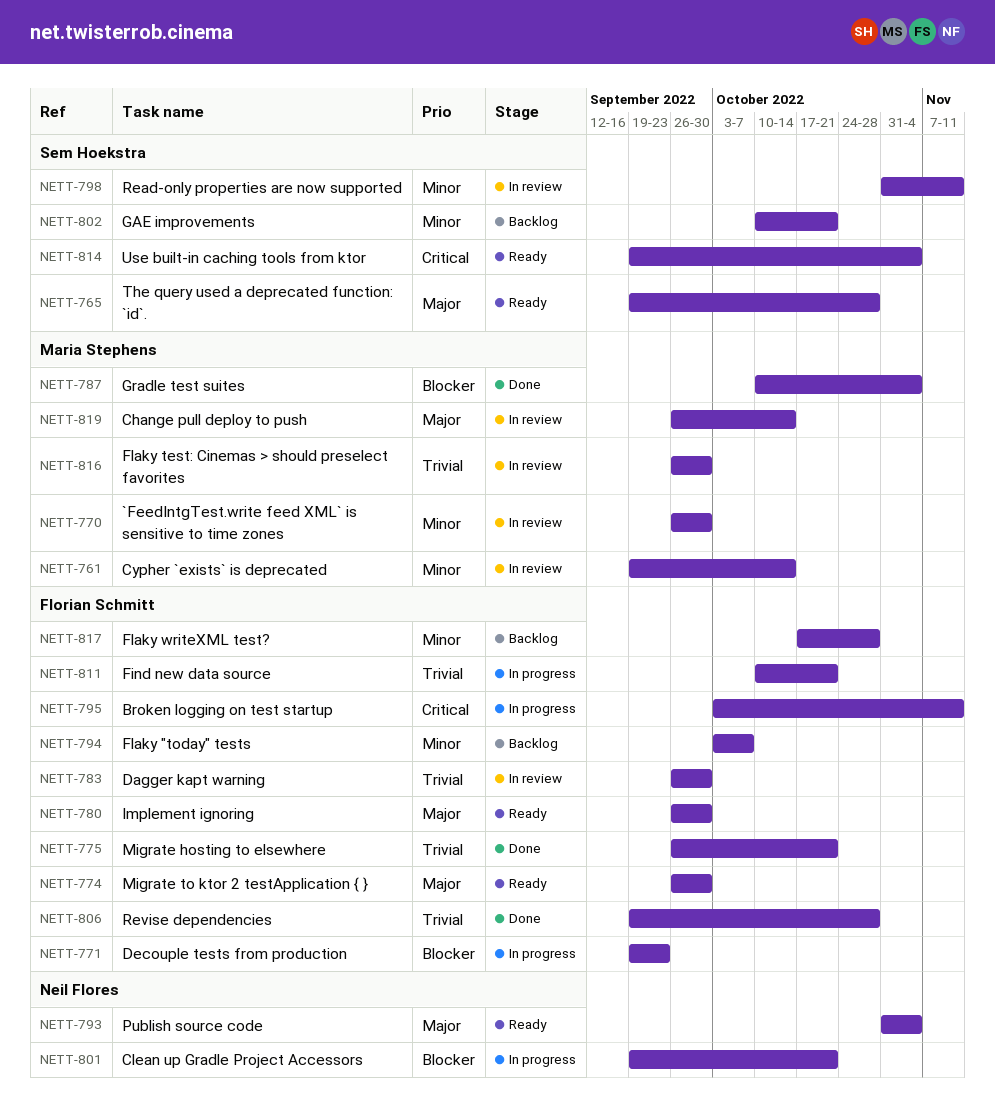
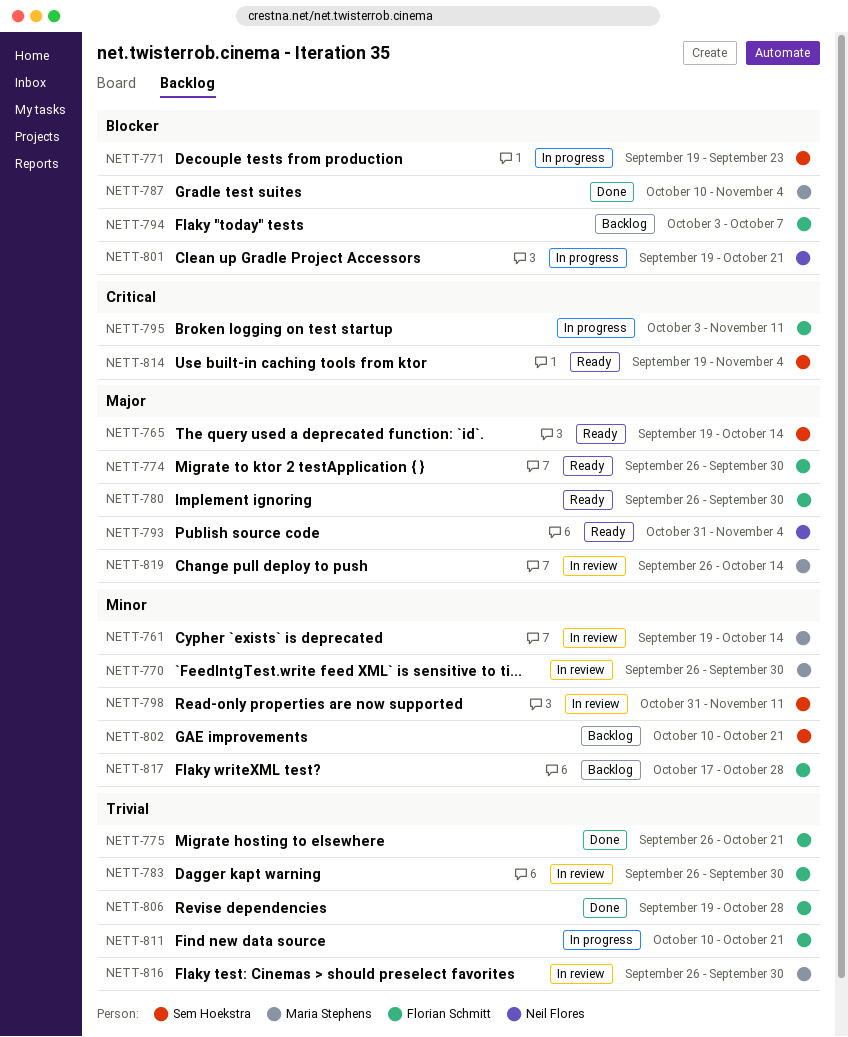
NETT-765, due: Oct 28 -> Oct 14
NETT-771, owner: Florian Schmitt -> Sem Hoekstra
NETT-794, priority: Minor -> Blocker

